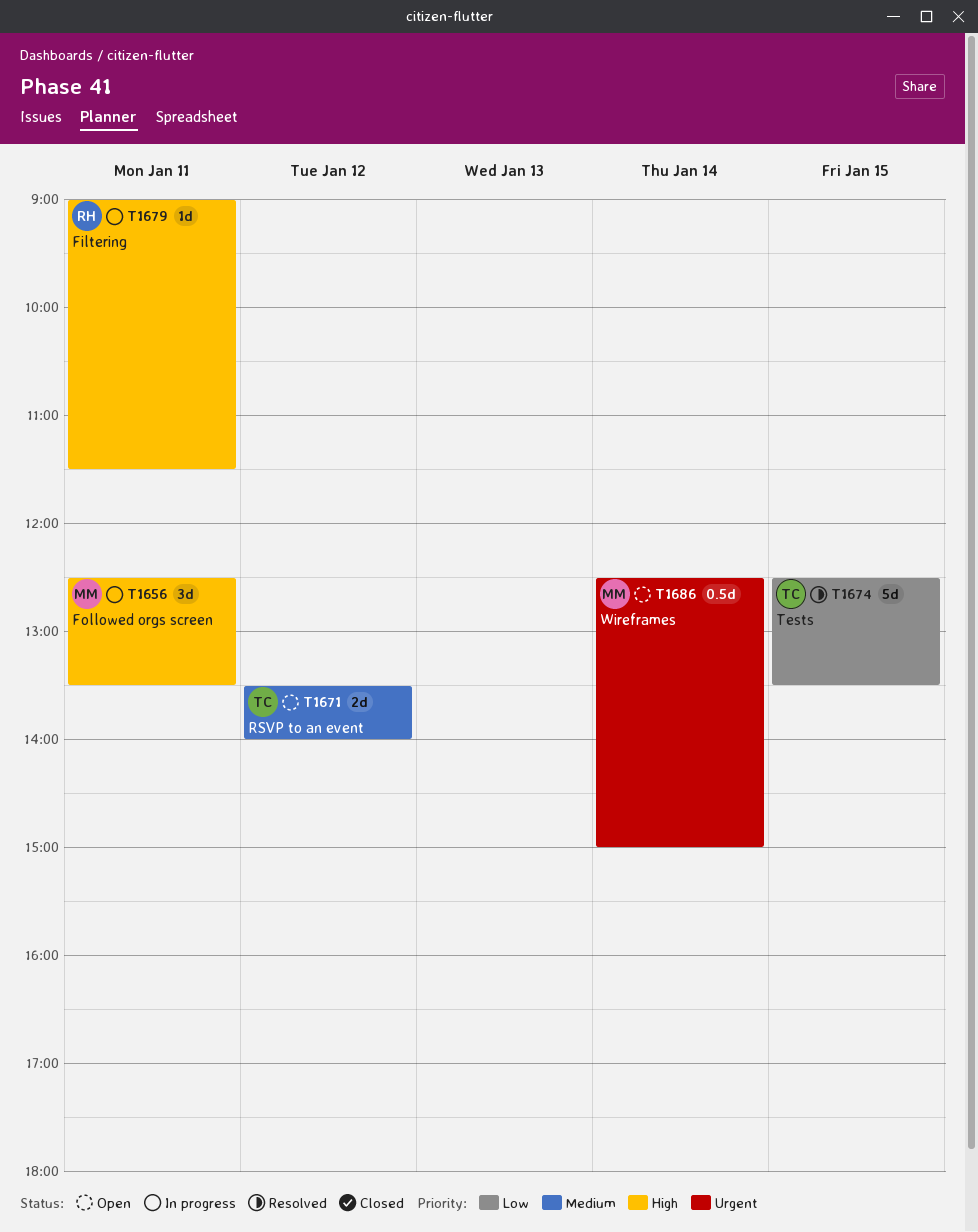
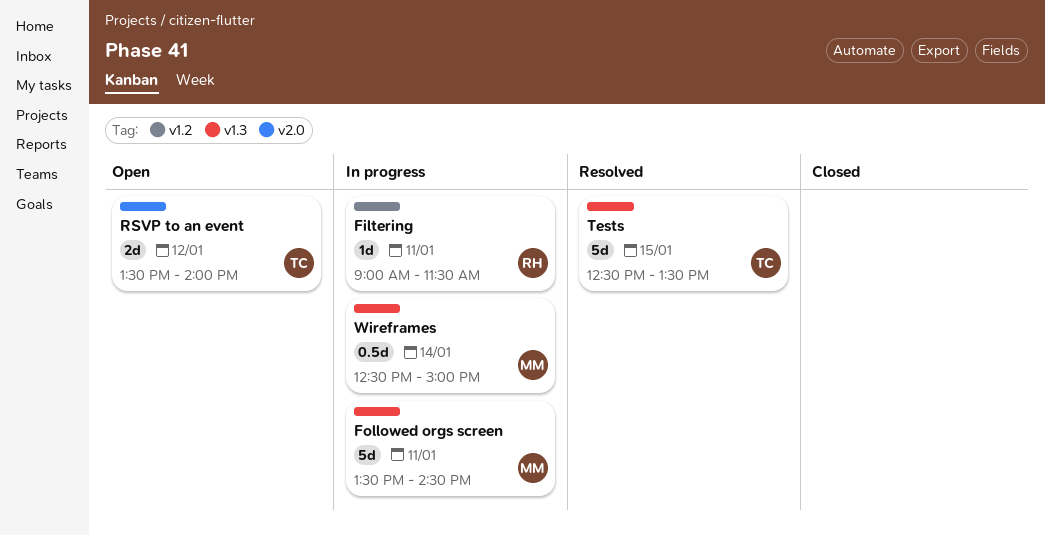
Followed orgs screen, estimate: 3d -> 5d
Followed orgs screen, begins: 12:30 -> 13:30
Followed orgs screen, ends: 13:30 -> 14:30
Wireframes, status: Open -> In progress

